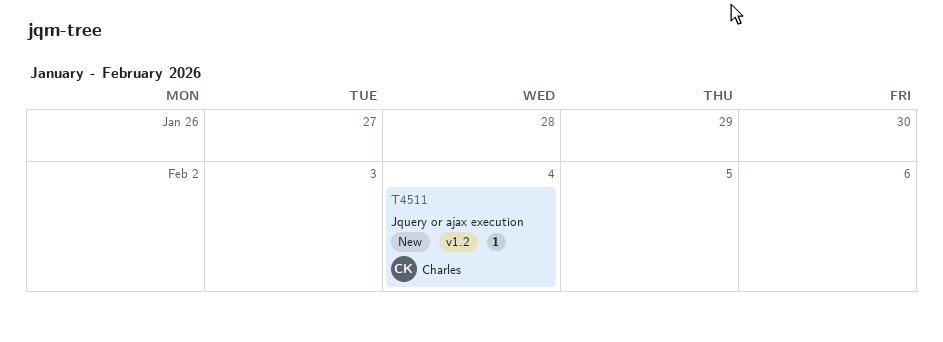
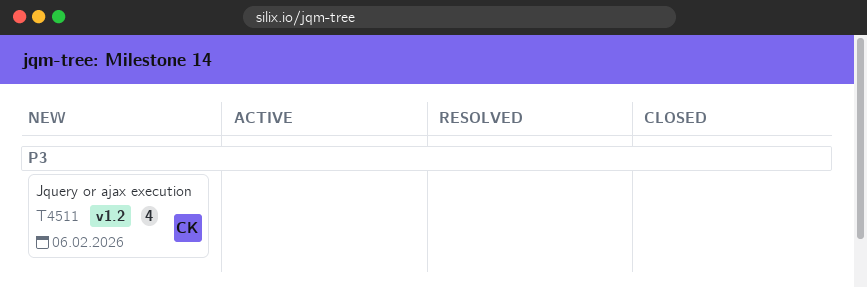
T4511, estimate: 1 -> 4
T4511, due: Feb 4 -> Feb 6

